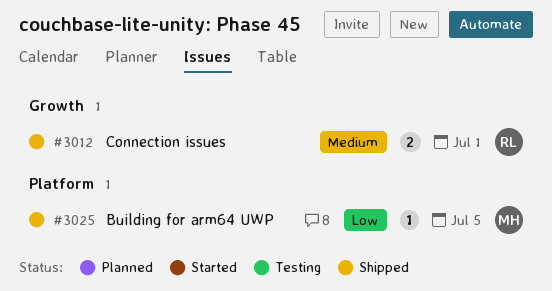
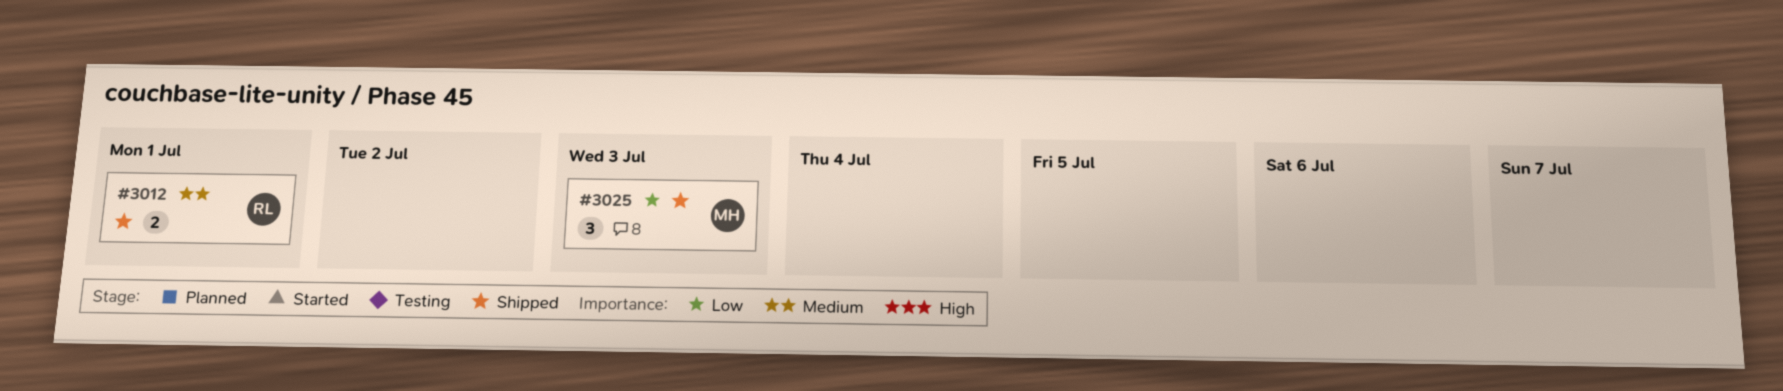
#3025, estimate: 1 -> 3
#3025, due: Jul 5 -> Jul 3

